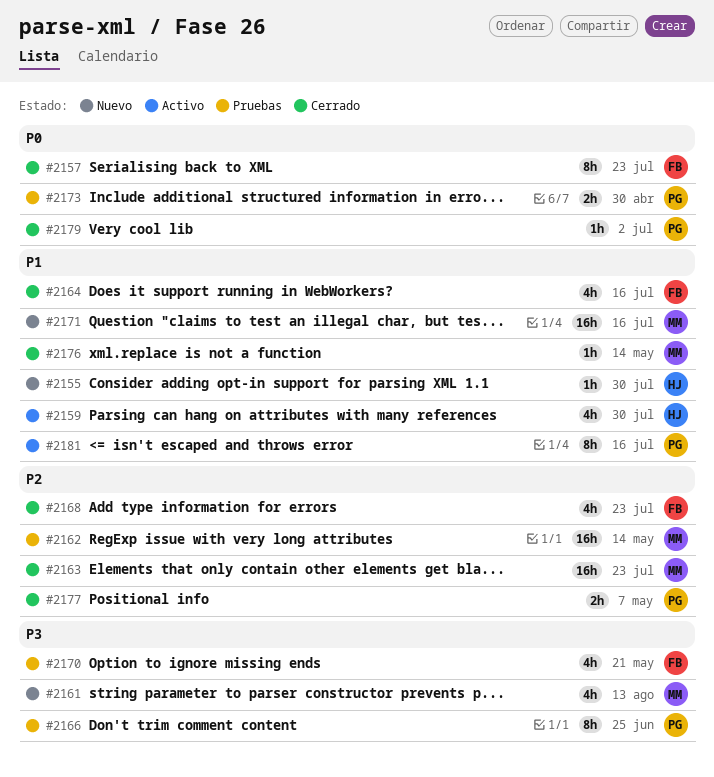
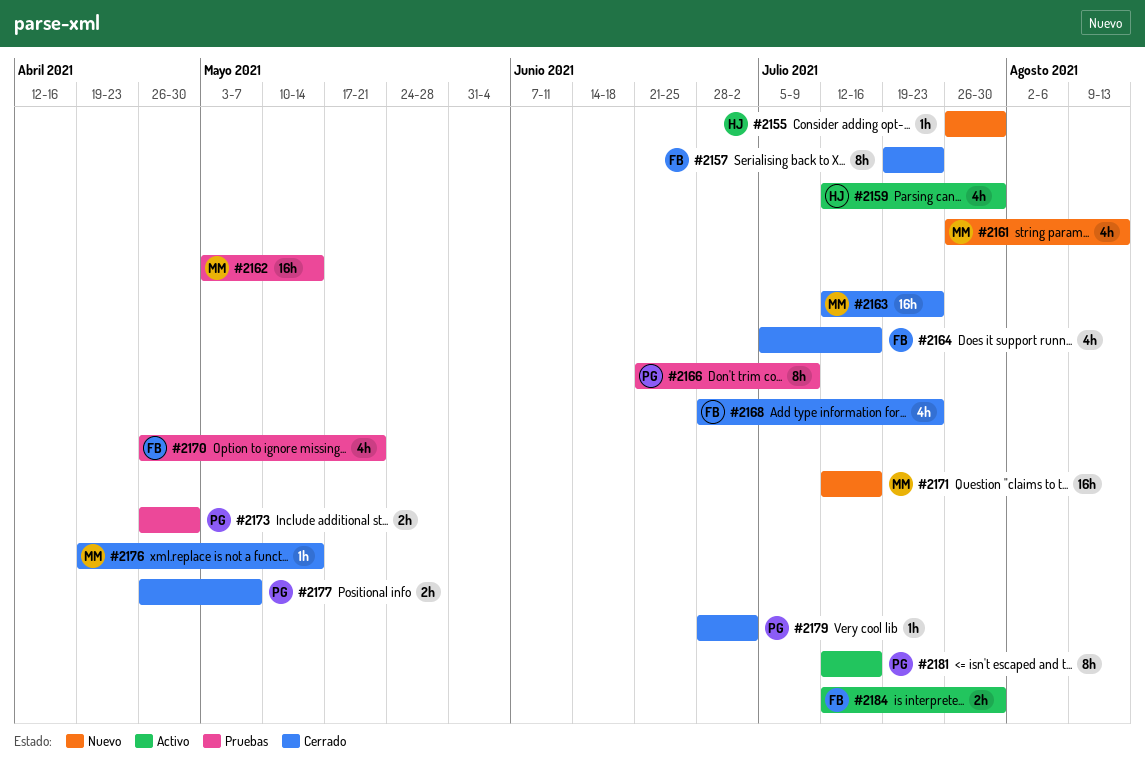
#2166, due: Jun 25 -> Jul 9
#2184: none -> present

